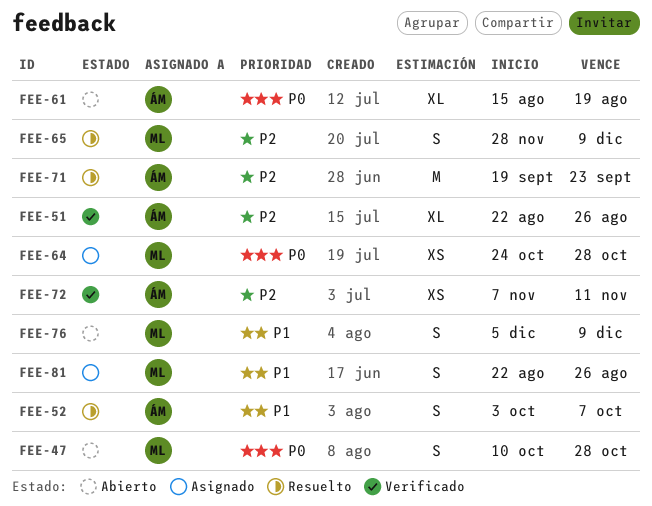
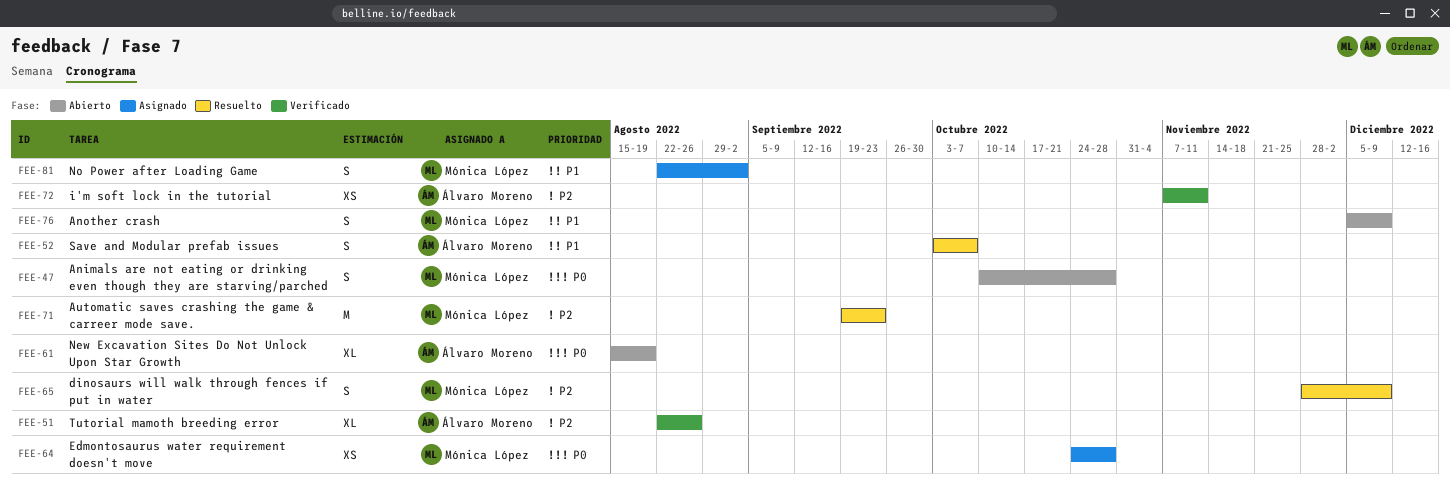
FEE-71, owner: Álvaro Moreno -> Mónica López
FEE-81, due: Aug 26 -> Sep 2

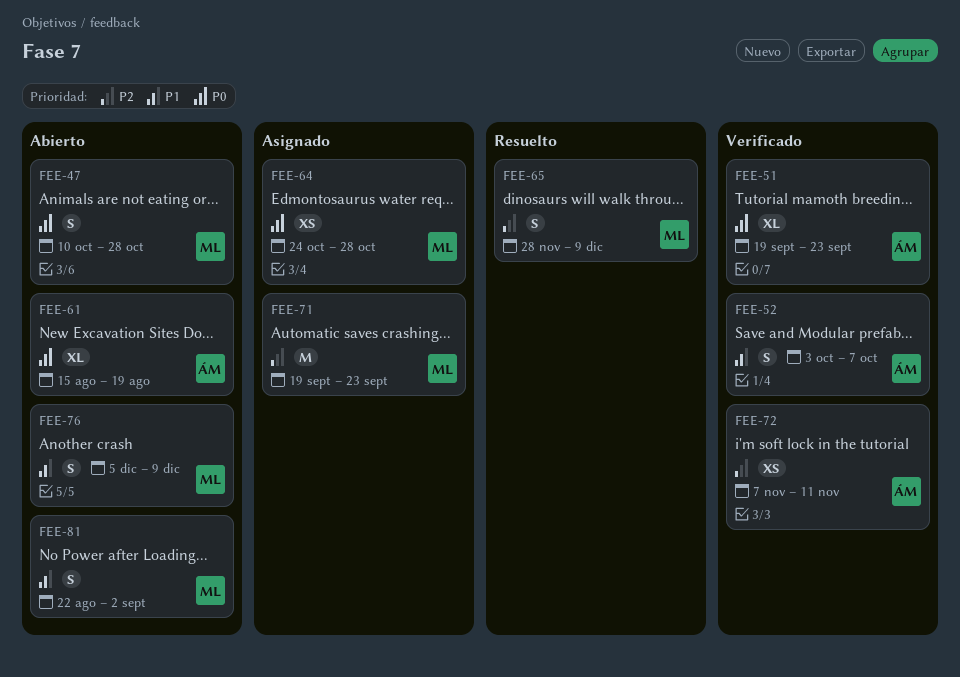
FEE-51, priority: P2 -> P0
FEE-51, start: Aug 22 -> Sep 19
FEE-51, due: Aug 26 -> Sep 23
FEE-52, status: Resuelto -> Verificado
FEE-71, status: Resuelto -> Asignado
FEE-81, status: Asignado -> Abierto

